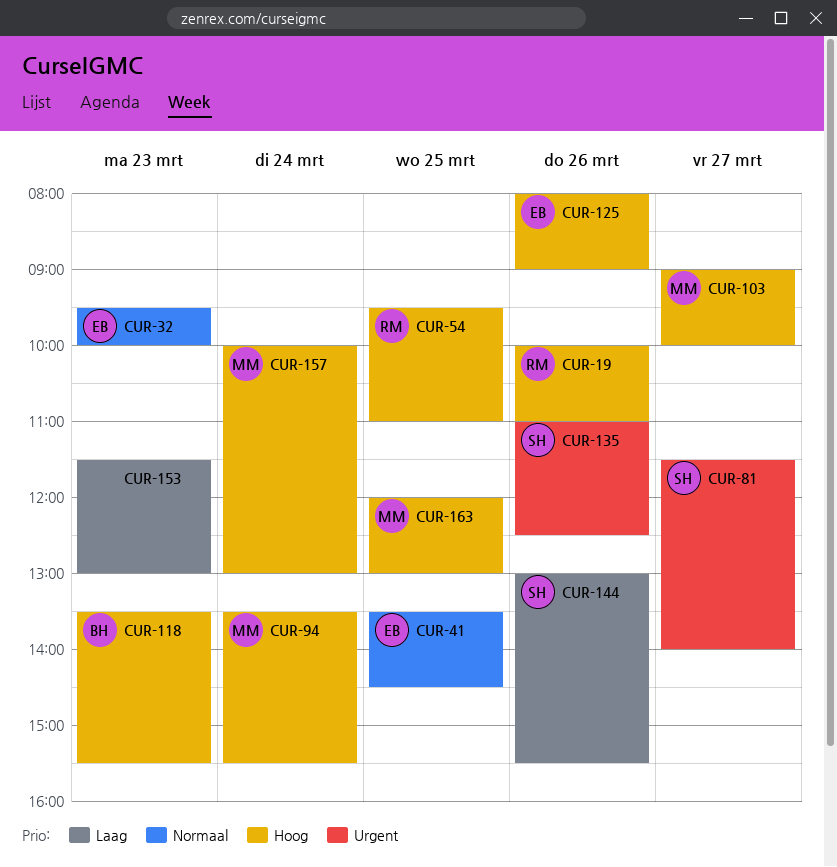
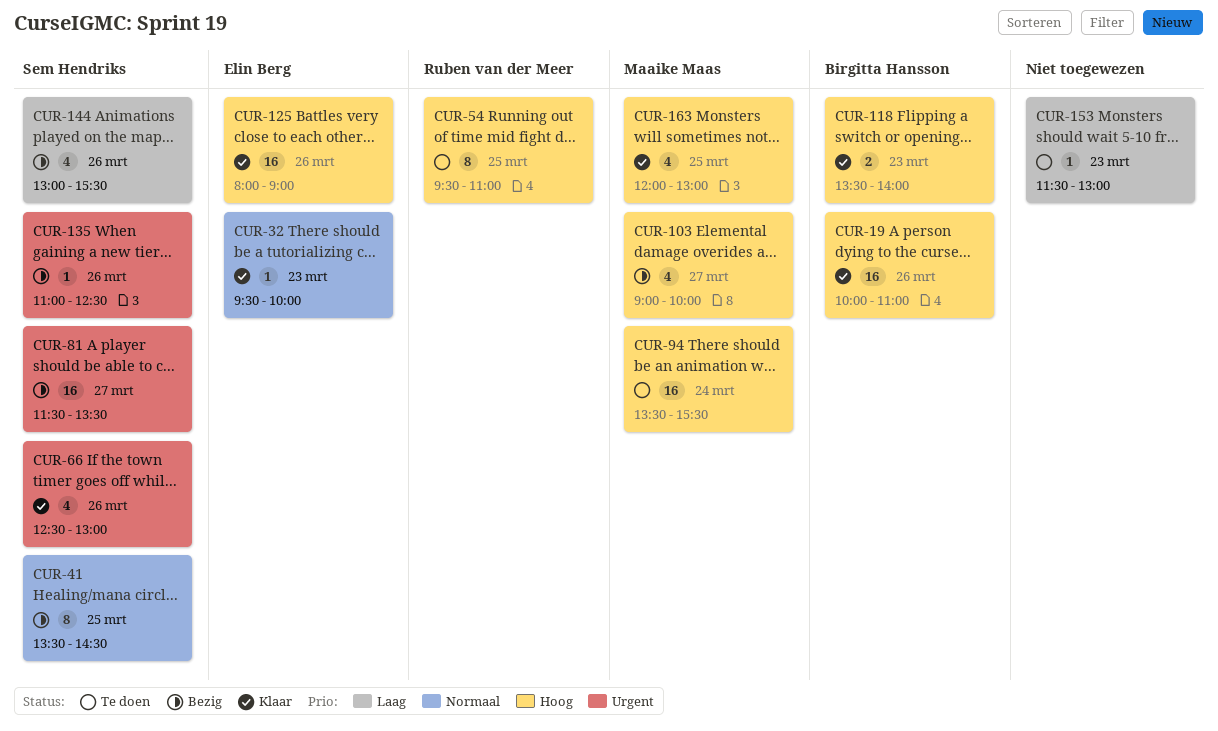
CUR-19, owner: Ruben van der Meer -> Birgitta Hansson
CUR-41, owner: Elin Berg -> Sem Hendriks
CUR-66: none -> present
CUR-81, ends: 14:00 -> 13:30
CUR-118, ends: 15:30 -> 14:00
CUR-157: present -> none

